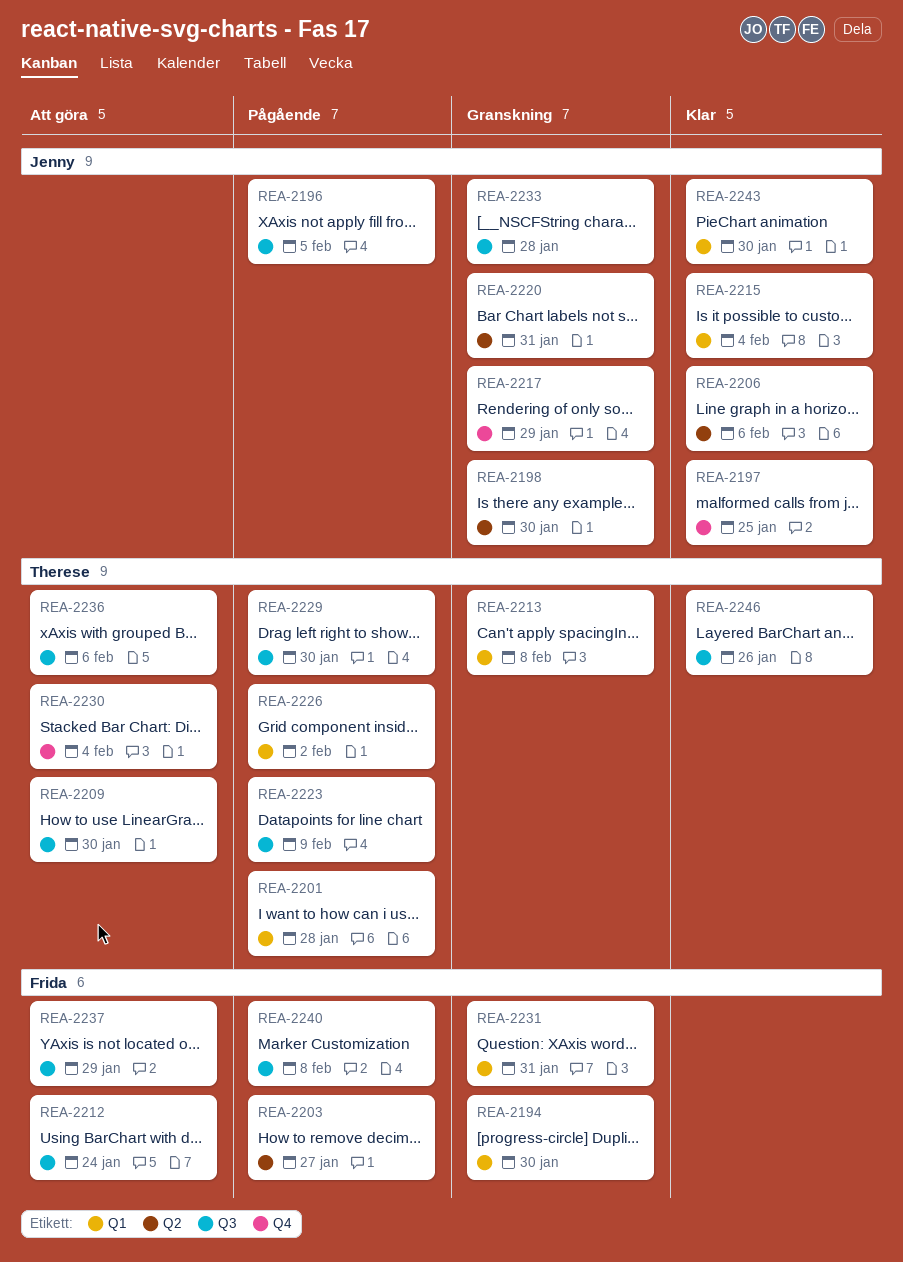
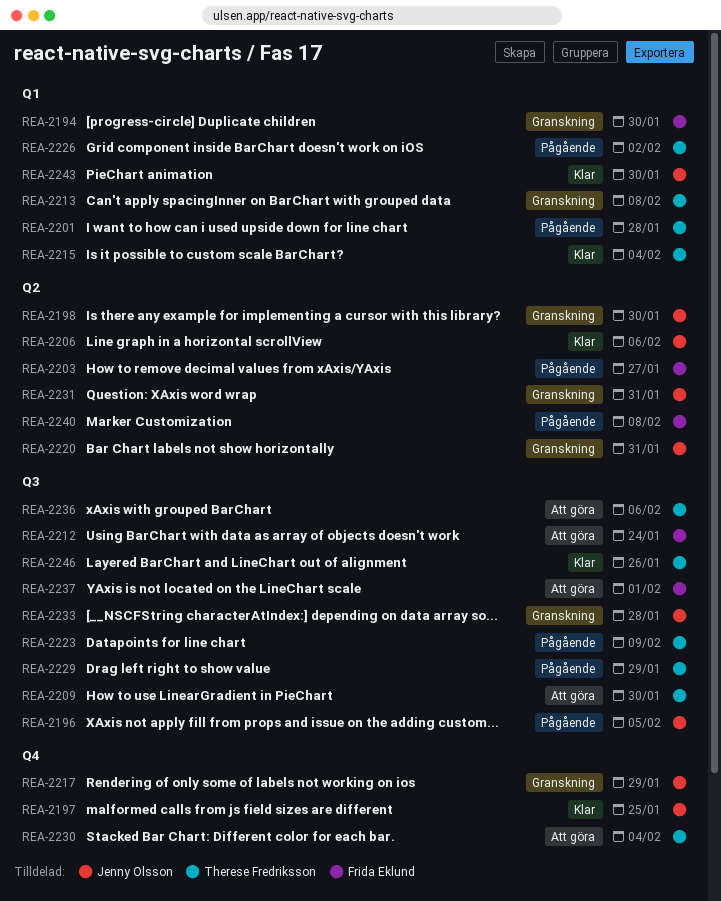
REA-2215, owner: Jenny Olsson -> Therese Fredriksson
REA-2229, due: Jan 30 -> Jan 29
REA-2231, owner: Frida Eklund -> Jenny Olsson
REA-2231, label: Q1 -> Q2
REA-2237, due: Jan 29 -> Feb 1
REA-2240, label: Q3 -> Q2

